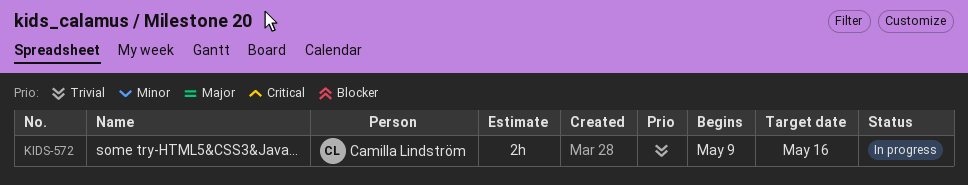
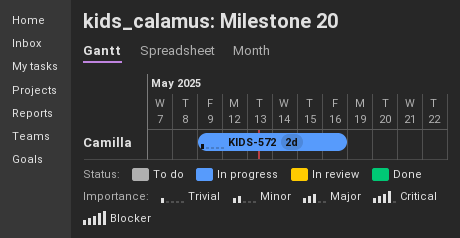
KIDS-572, estimate: 2h -> 2d

